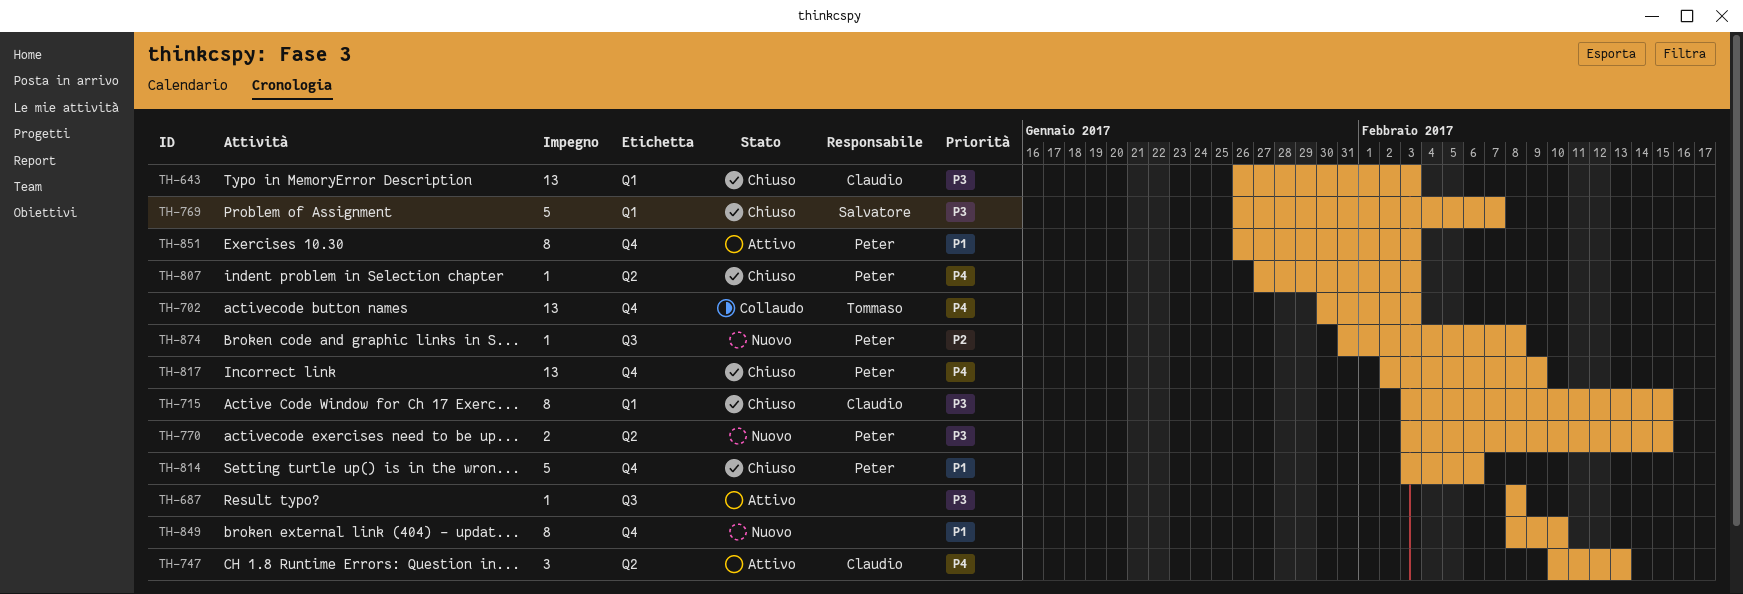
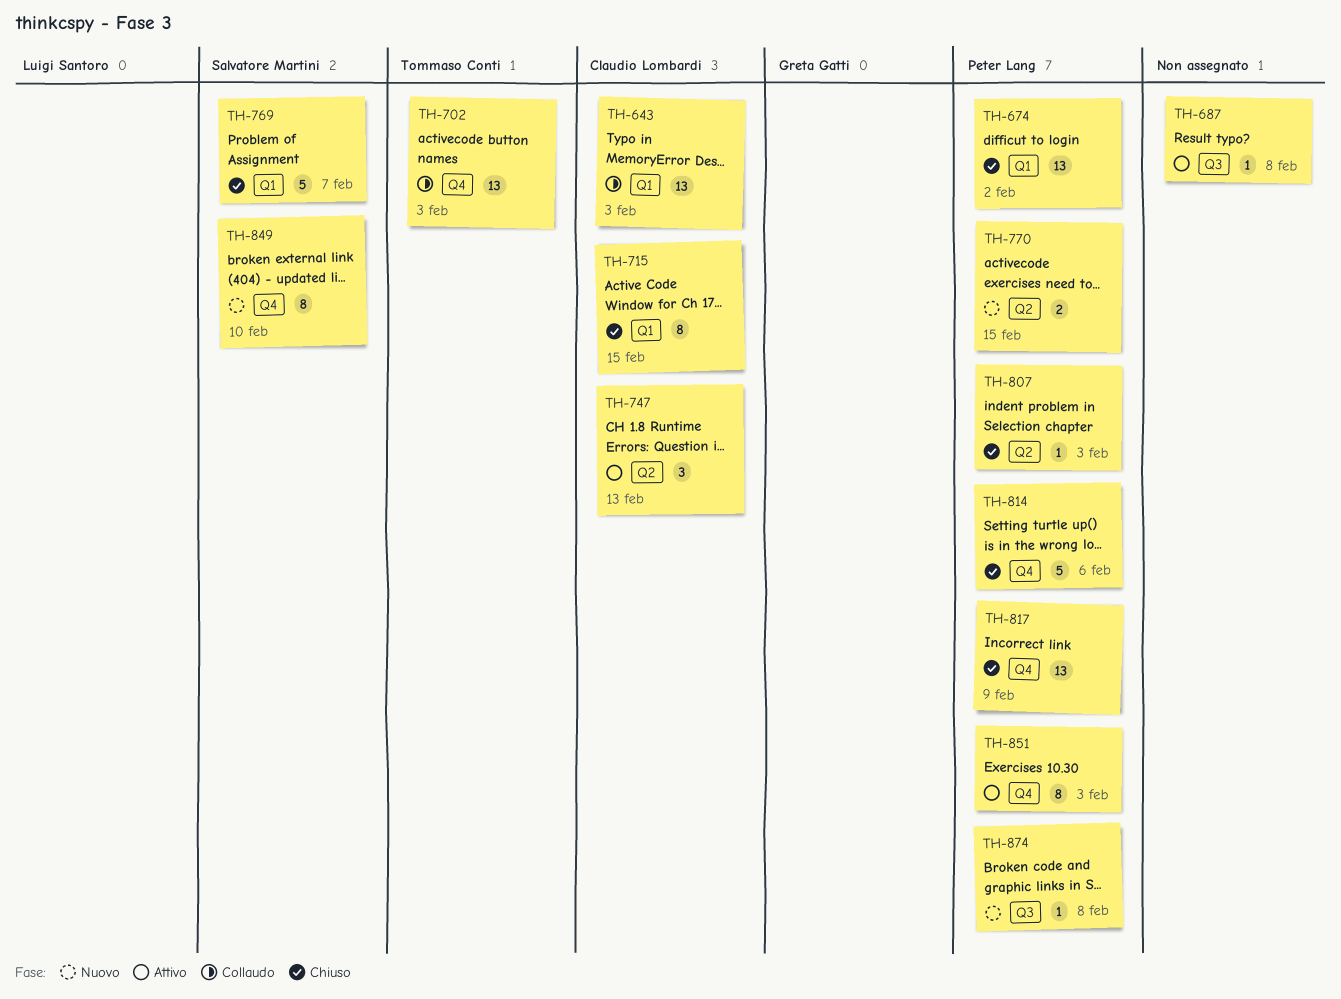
TH-643, status: Chiuso -> Collaudo
TH-674: none -> present
TH-849, owner: none -> Salvatore Martini

